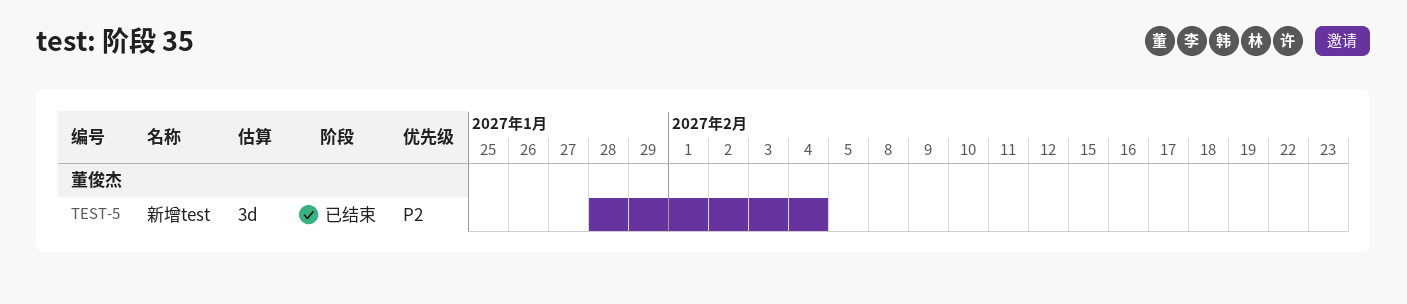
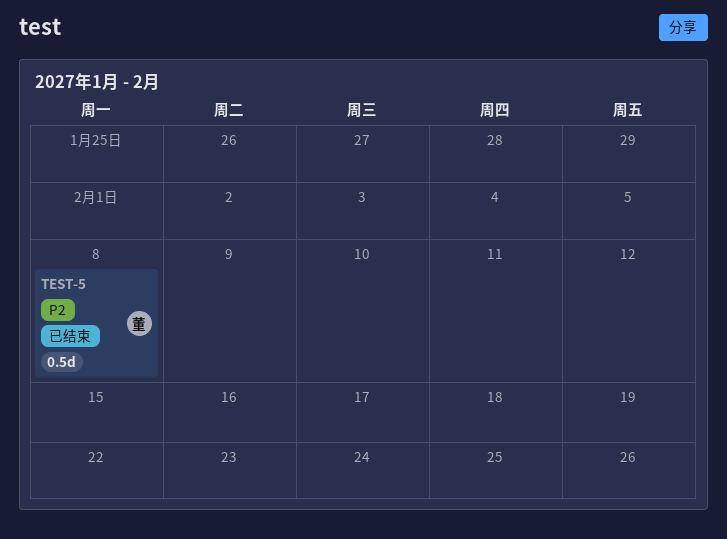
TEST-5, estimate: 3d -> 0.5d
TEST-5, due: Feb 4 -> Feb 8

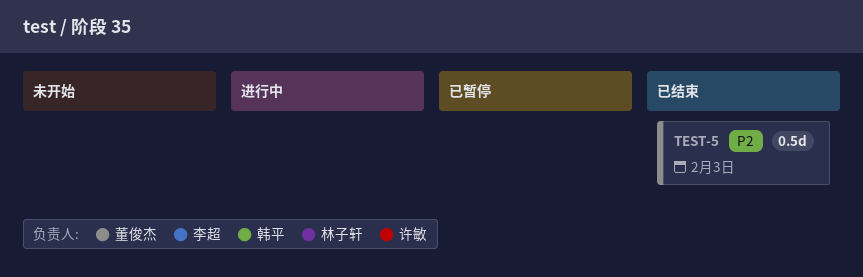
TEST-5, due: Feb 8 -> Feb 3

